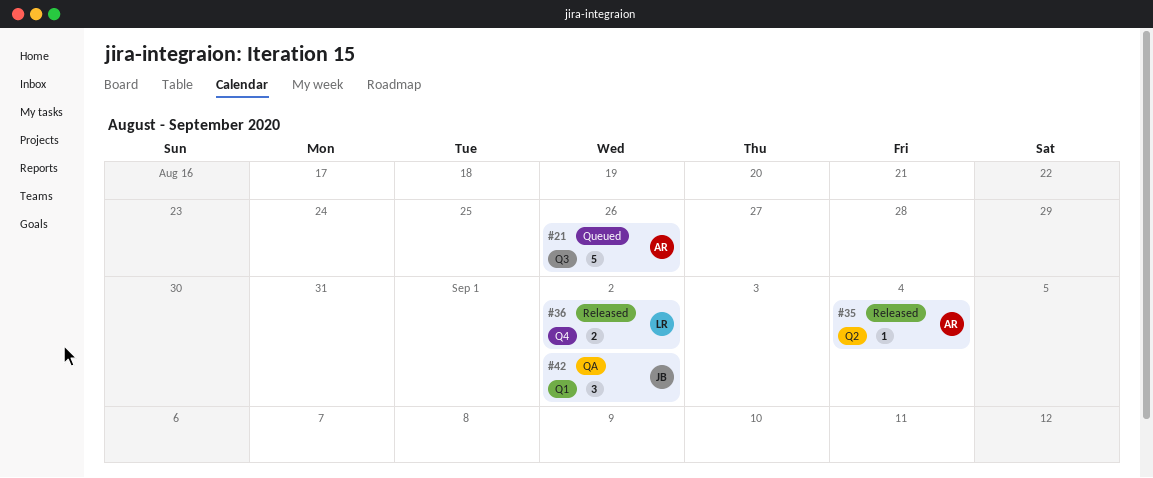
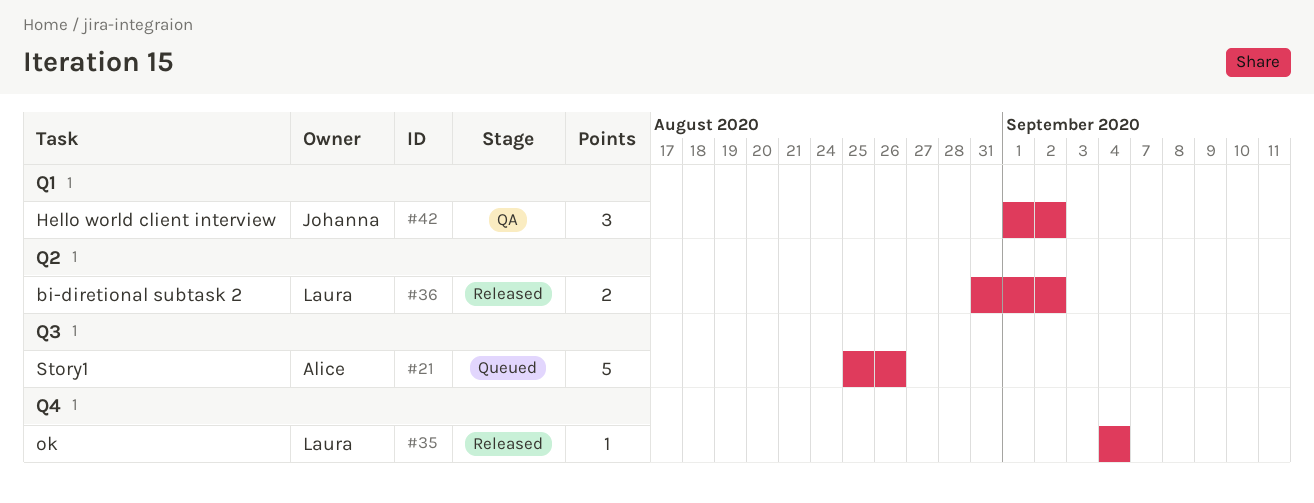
#35, owner: Alice -> Laura
#35, label: Q2 -> Q4
#36, label: Q4 -> Q2

